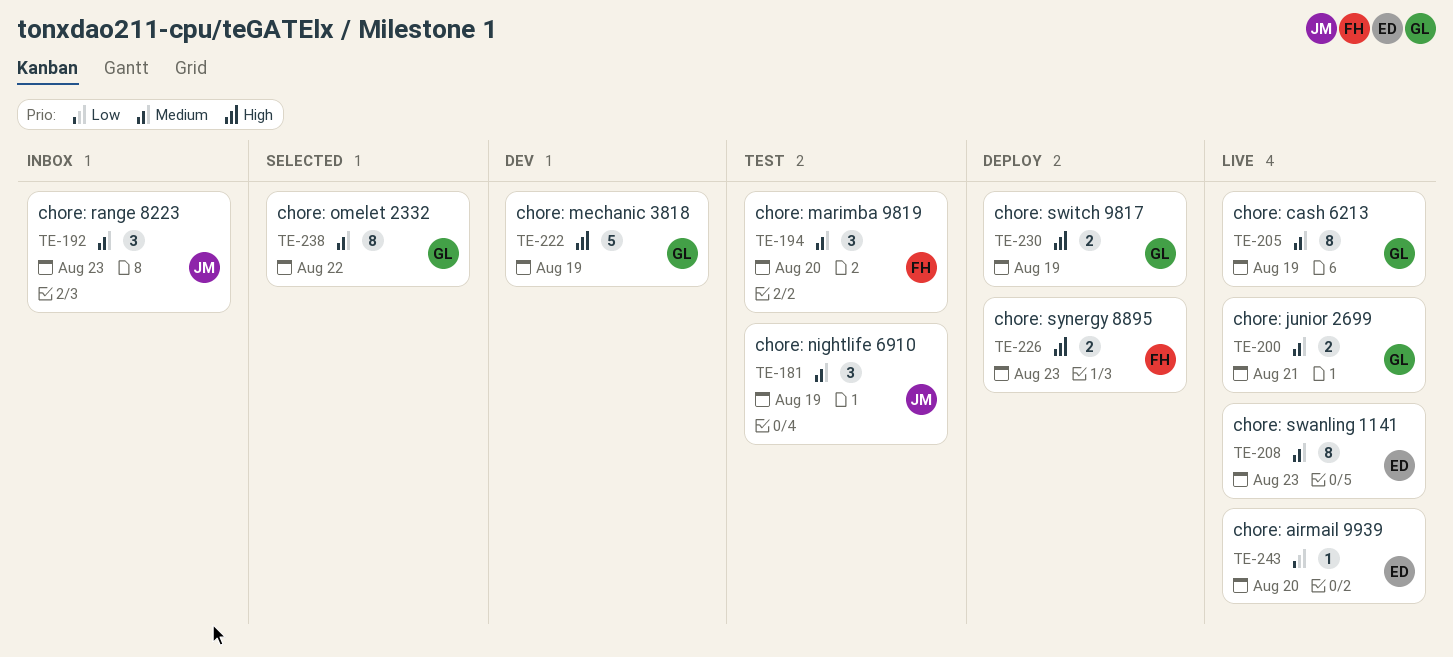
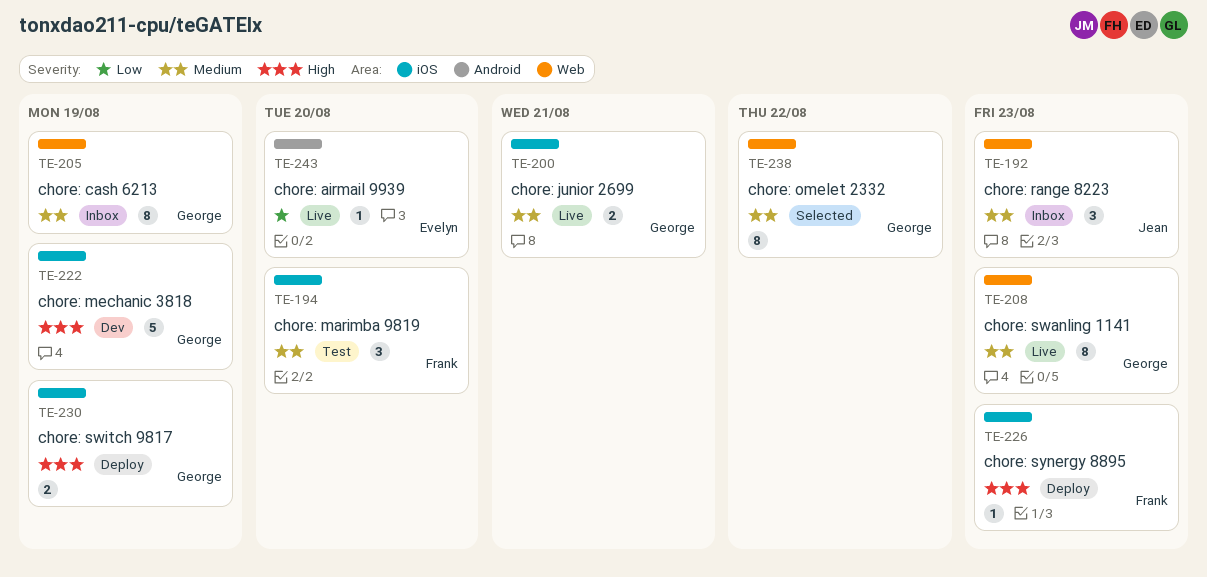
TE-181: present -> none
TE-205, status: Live -> Inbox
TE-208, owner: Evelyn -> George
TE-226, estimate: 2 -> 1

